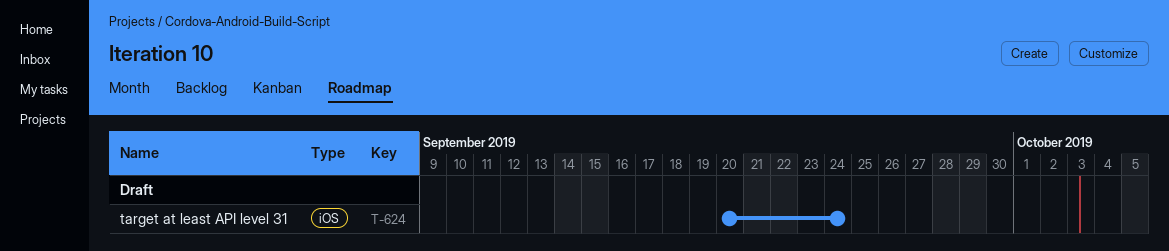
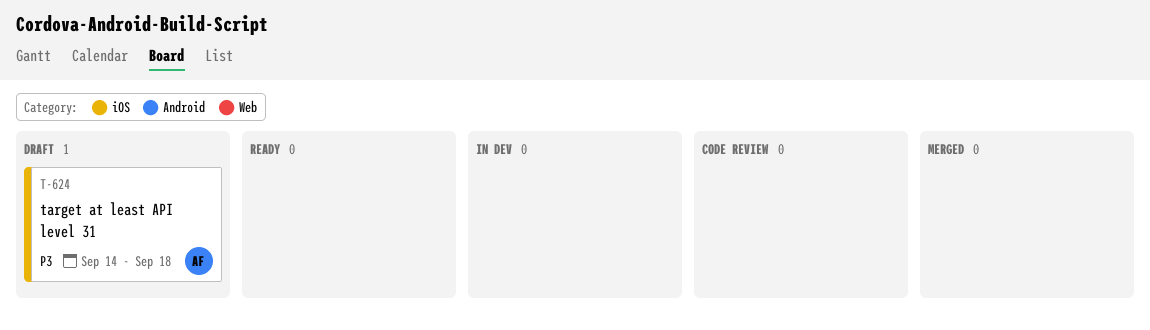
T-624, start: Sep 20 -> Sep 14
T-624, due: Sep 24 -> Sep 18

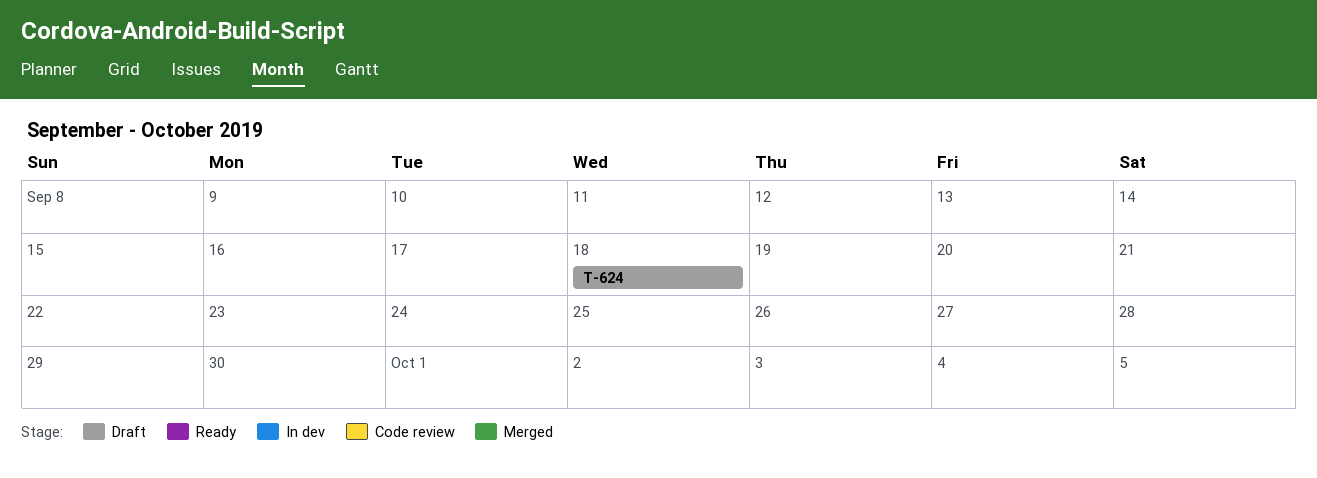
T-624, start: Sep 14 -> Sep 18

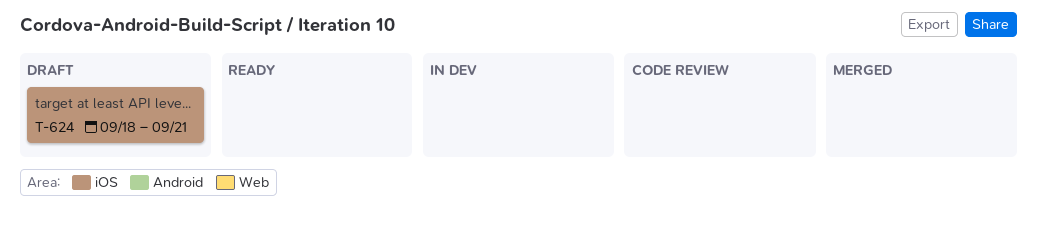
T-624, due: Sep 18 -> Sep 21

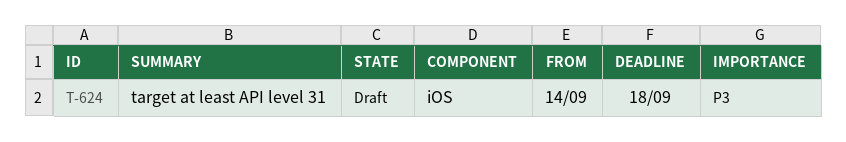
T-624, start: Sep 18 -> Sep 14
T-624, due: Sep 21 -> Sep 18

